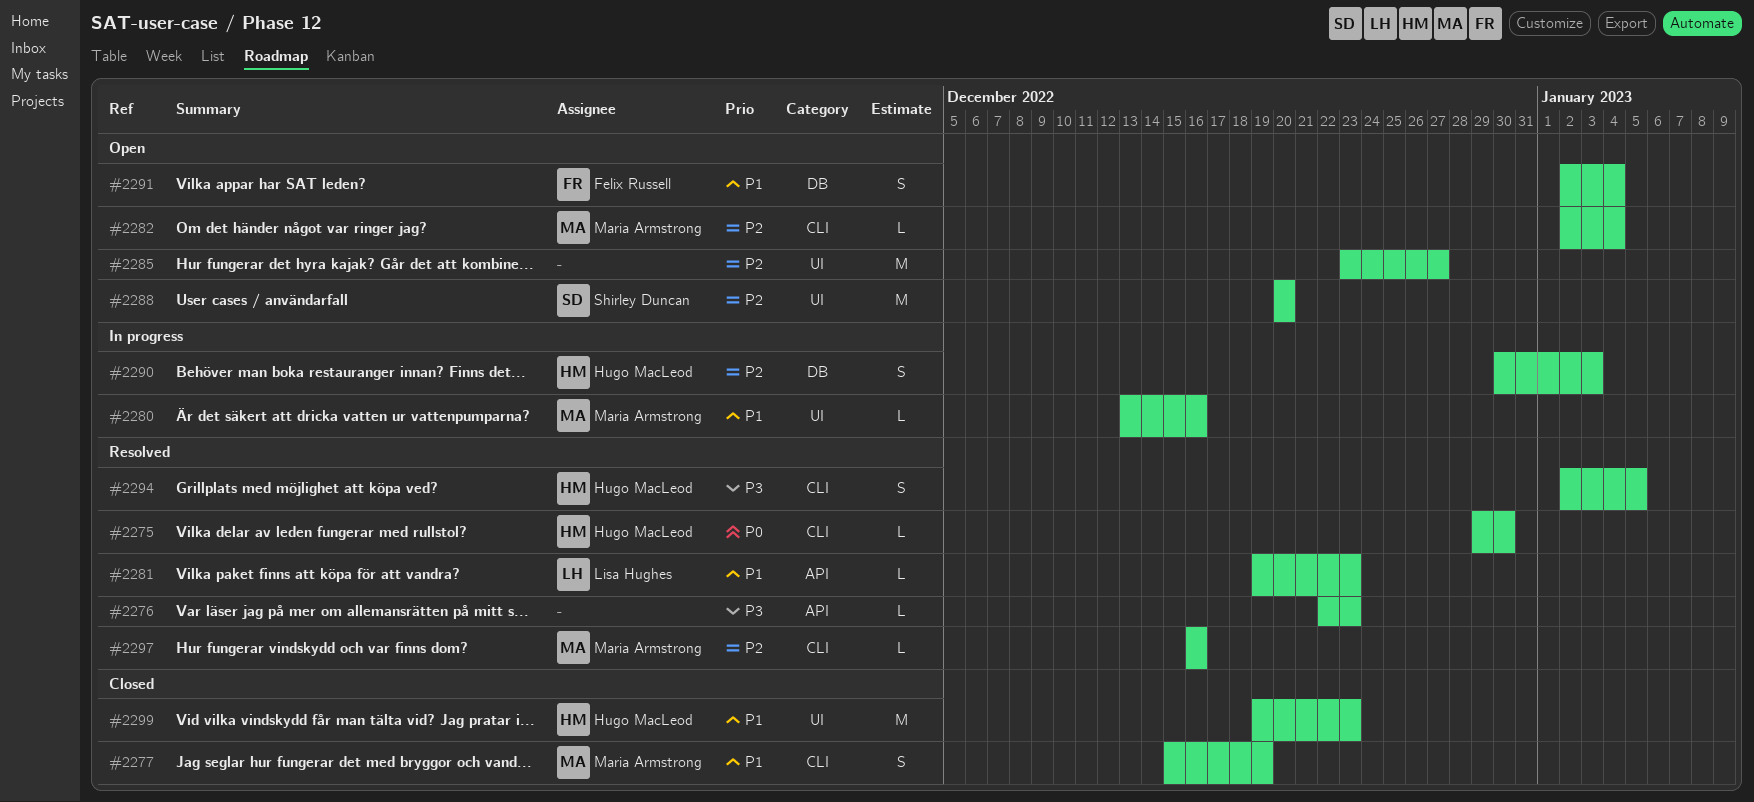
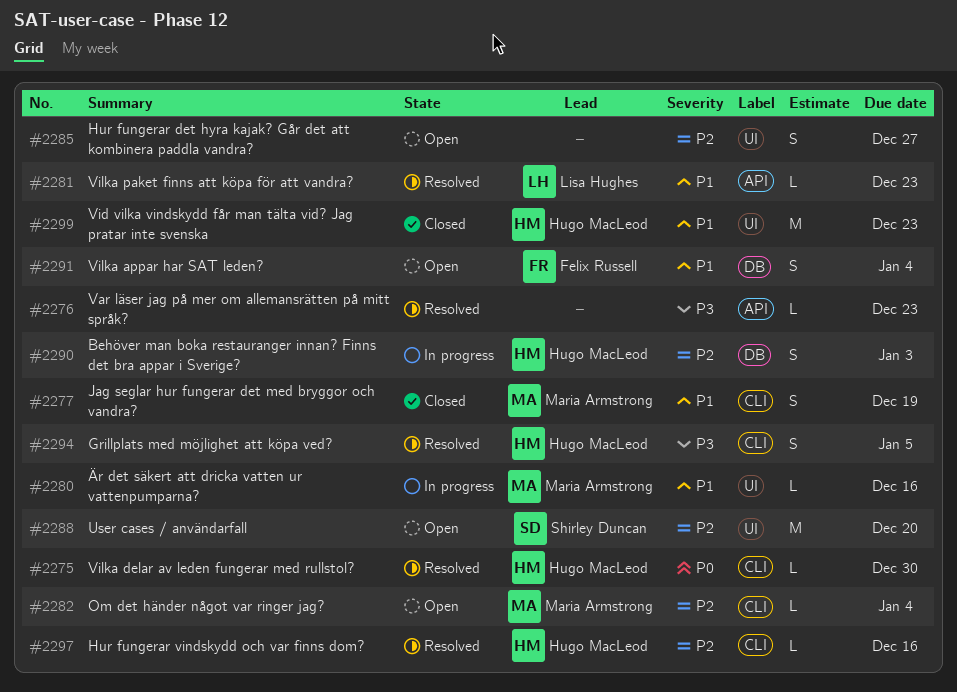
#2285, estimate: M -> S
#2297, owner: Maria Armstrong -> Hugo MacLeod

